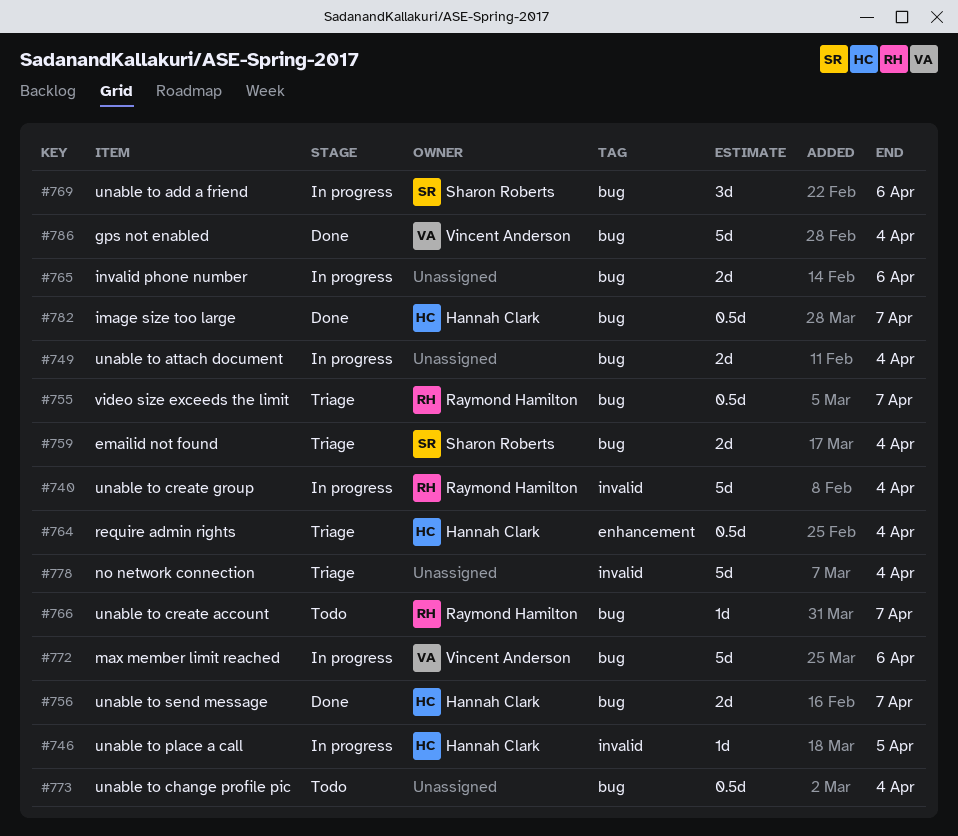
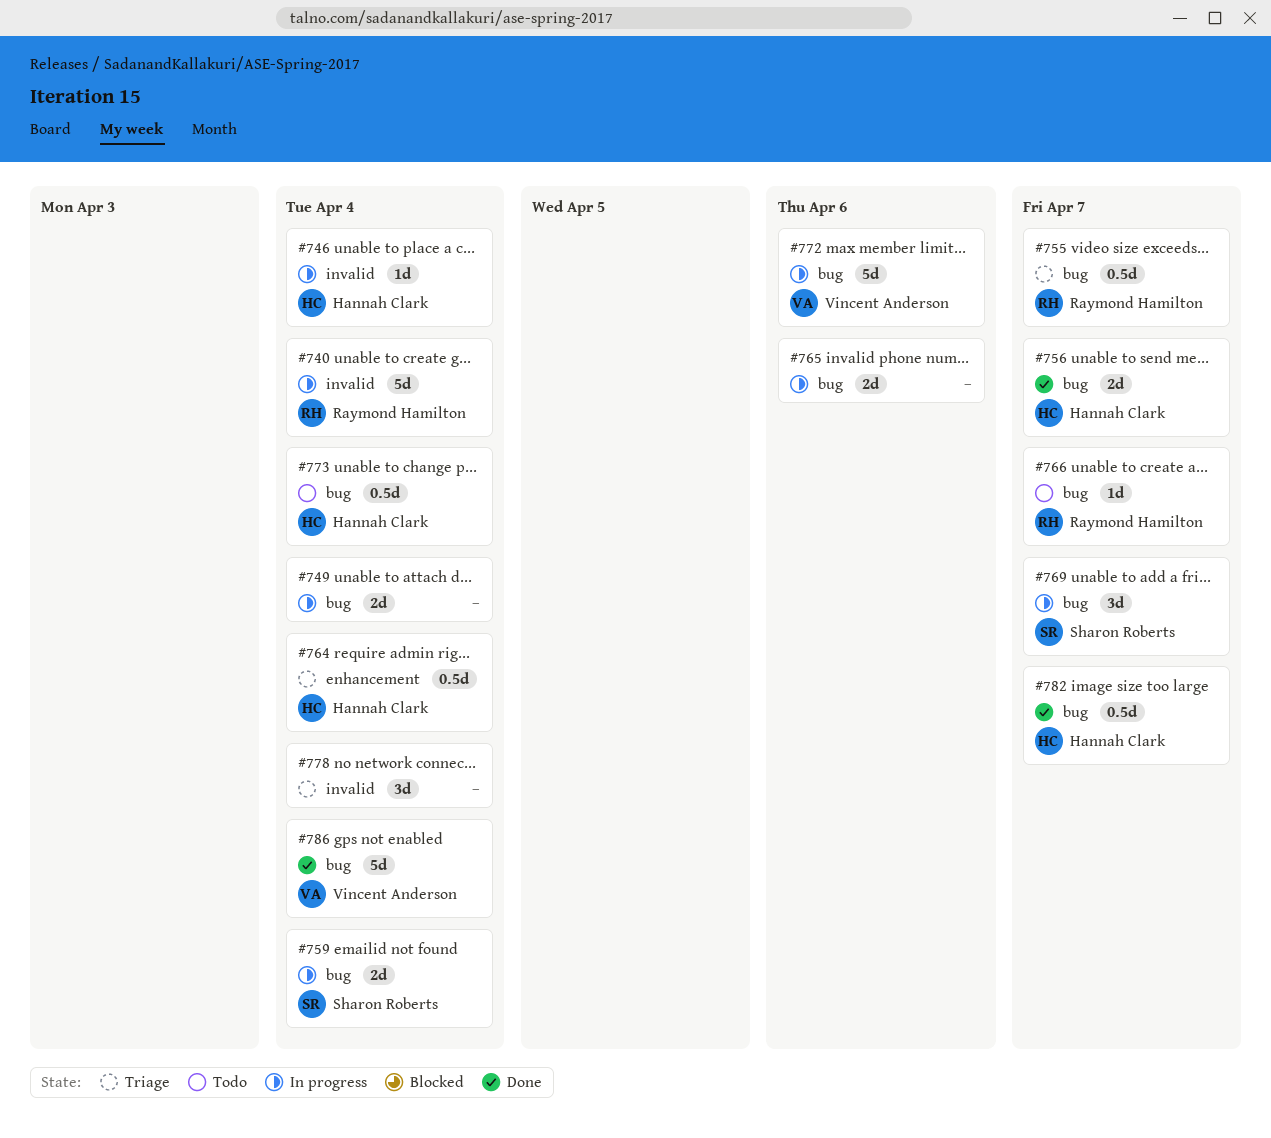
#746, due: Apr 5 -> Apr 4
#759, status: Triage -> In progress
#769, due: Apr 6 -> Apr 7
#773, owner: none -> Hannah Clark
#778, estimate: 5d -> 3d

